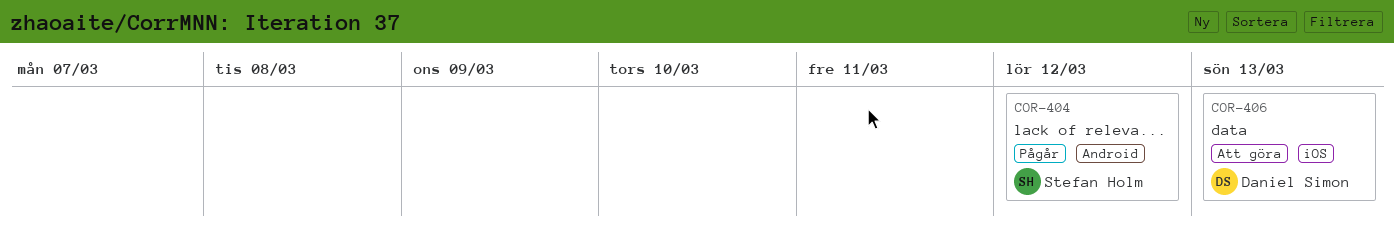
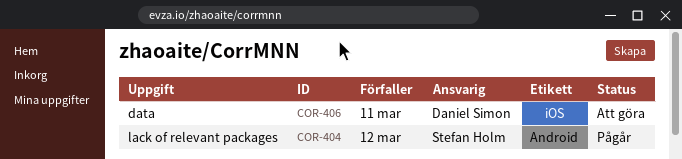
COR-406, due: Mar 13 -> Mar 11

